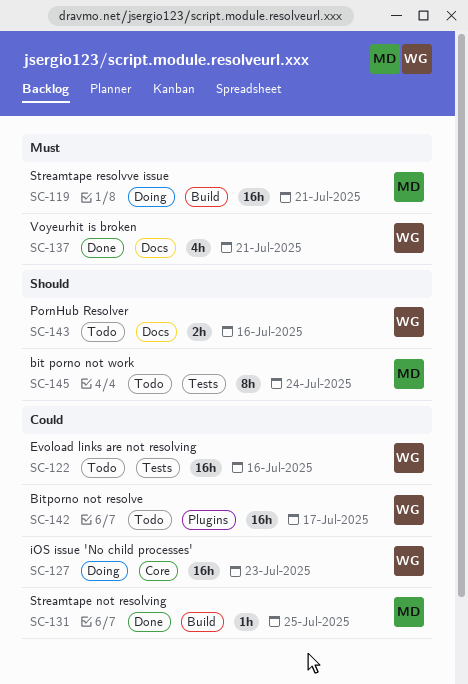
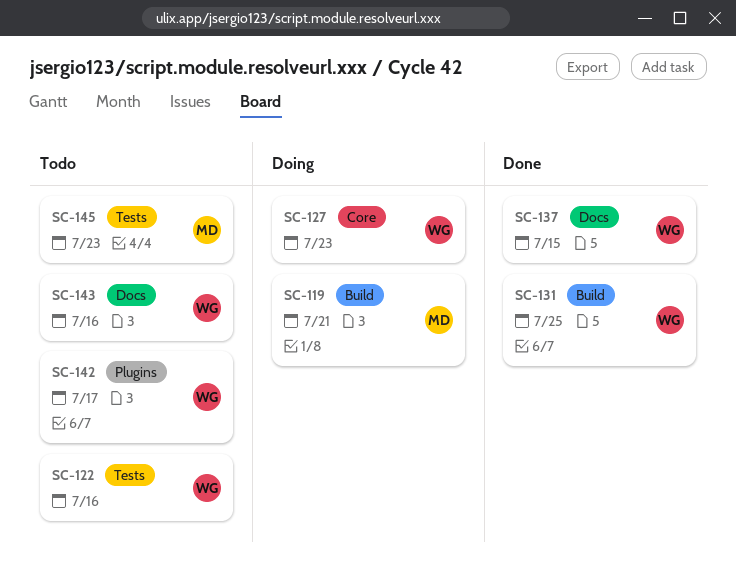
SC-131, owner: MD -> WG
SC-137, due: Jul 21 -> Jul 15
SC-145, due: Jul 24 -> Jul 23

